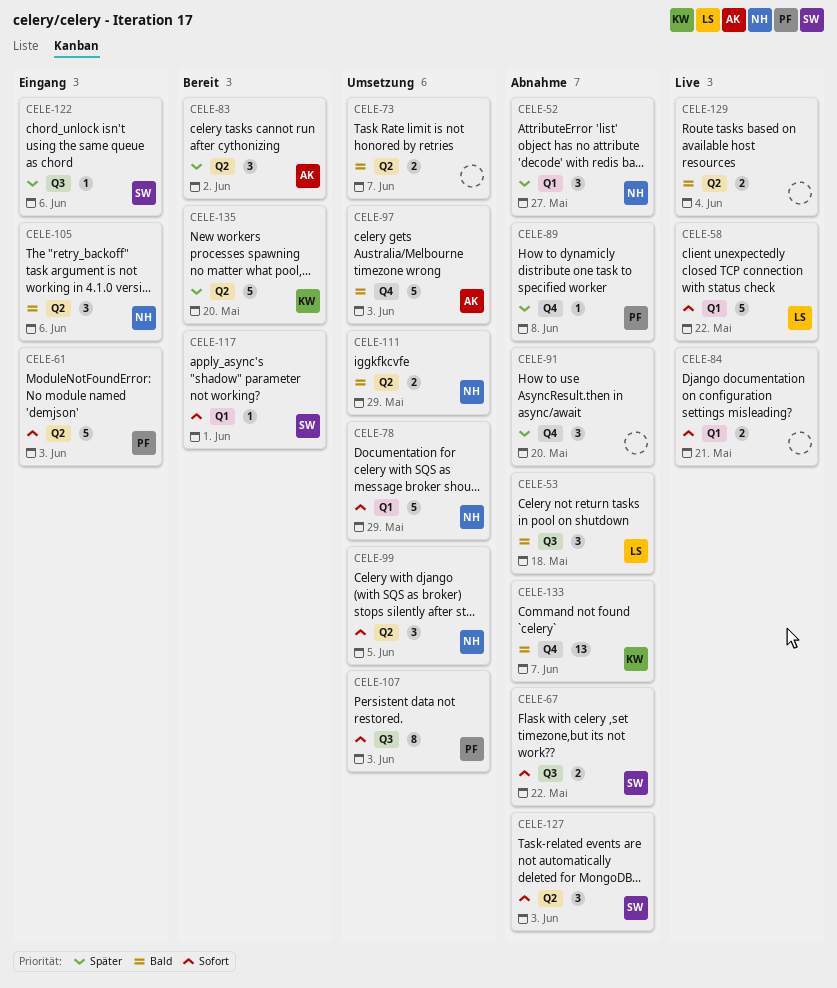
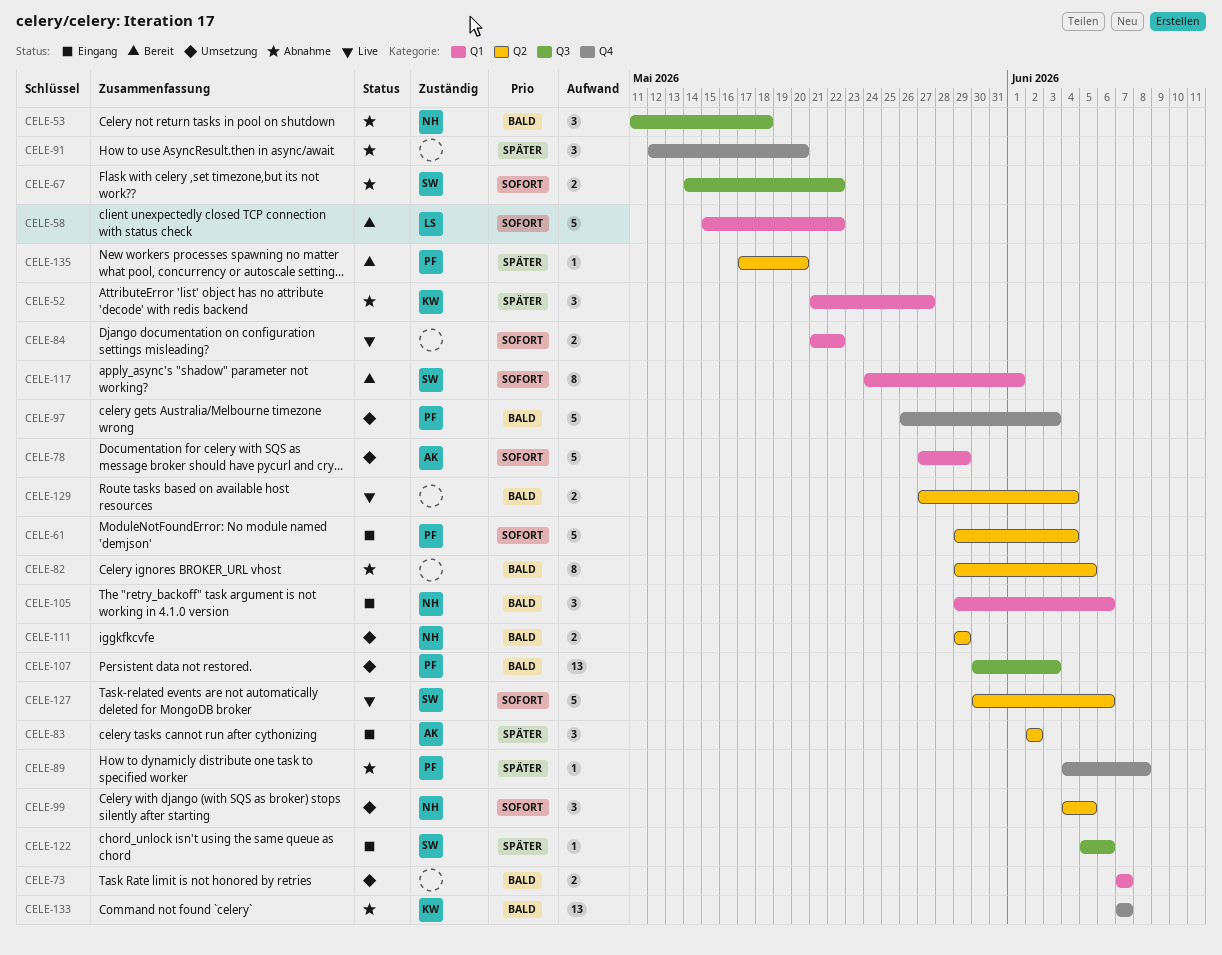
CELE-52, owner: NH -> KW
CELE-53, owner: LS -> NH
CELE-58, status: Live -> Bereit
CELE-61, due: Jun 3 -> Jun 4
CELE-73, label: Q2 -> Q1
CELE-78, owner: NH -> AK
CELE-82: none -> present
CELE-83, status: Bereit -> Eingang
CELE-84, due: May 21 -> May 22
CELE-97, owner: AK -> PF
CELE-105, label: Q2 -> Q1
CELE-107, priority: Sofort -> Bald
CELE-107, estimate: 8 -> 13
CELE-117, estimate: 1 -> 8
CELE-127, status: Abnahme -> Live
CELE-127, estimate: 3 -> 5
CELE-127, due: Jun 3 -> Jun 6
CELE-135, owner: KW -> PF
CELE-135, estimate: 5 -> 1

